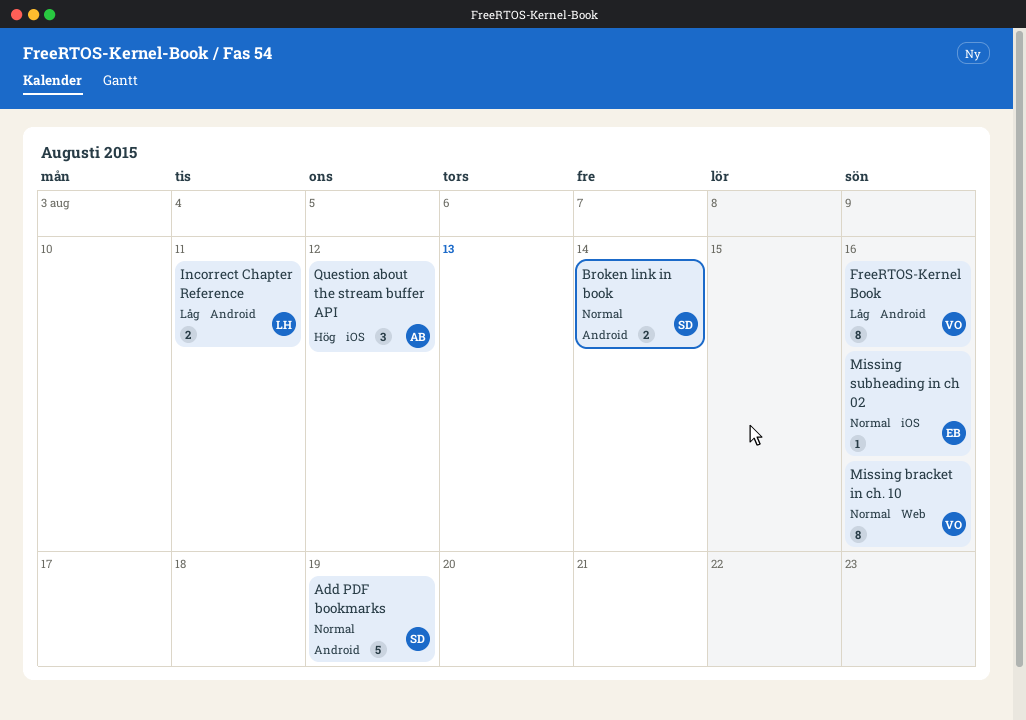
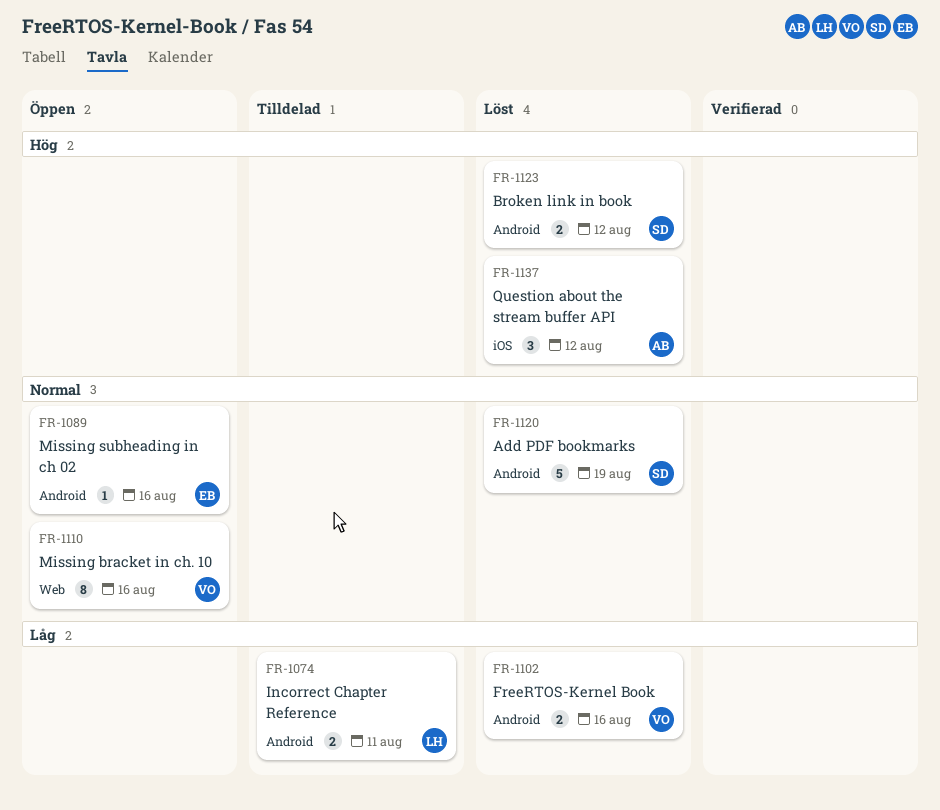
Broken link in book, priority: Normal -> Hög
Broken link in book, due: Aug 14 -> Aug 12
FreeRTOS-Kernel Book, estimate: 8 -> 2
Missing subheading in ch 02, label: iOS -> Android

